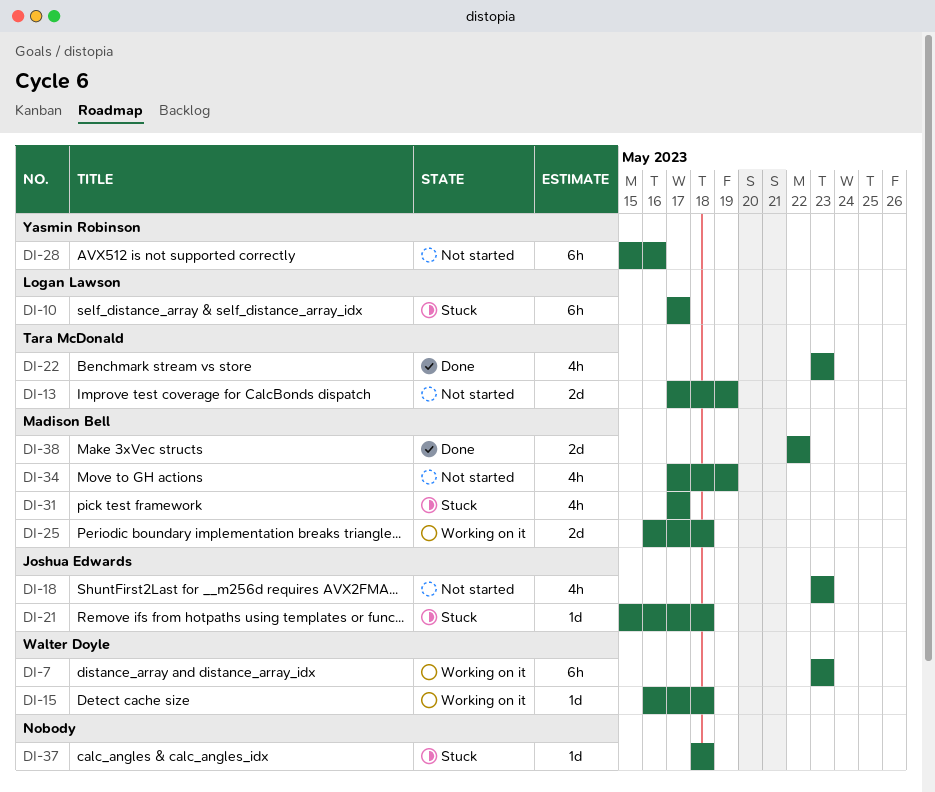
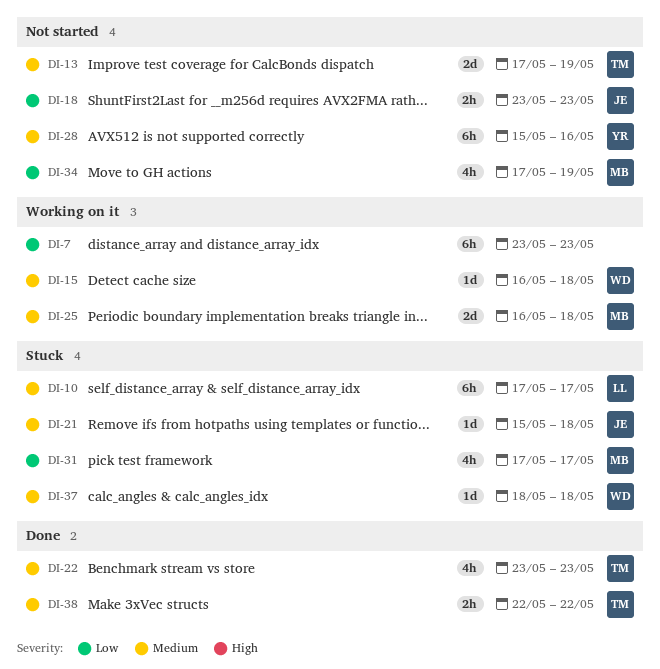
DI-7, owner: Walter Doyle -> none
DI-18, estimate: 4h -> 2h
DI-37, owner: none -> Walter Doyle
DI-38, owner: Madison Bell -> Tara McDonald
DI-38, estimate: 2d -> 2h

